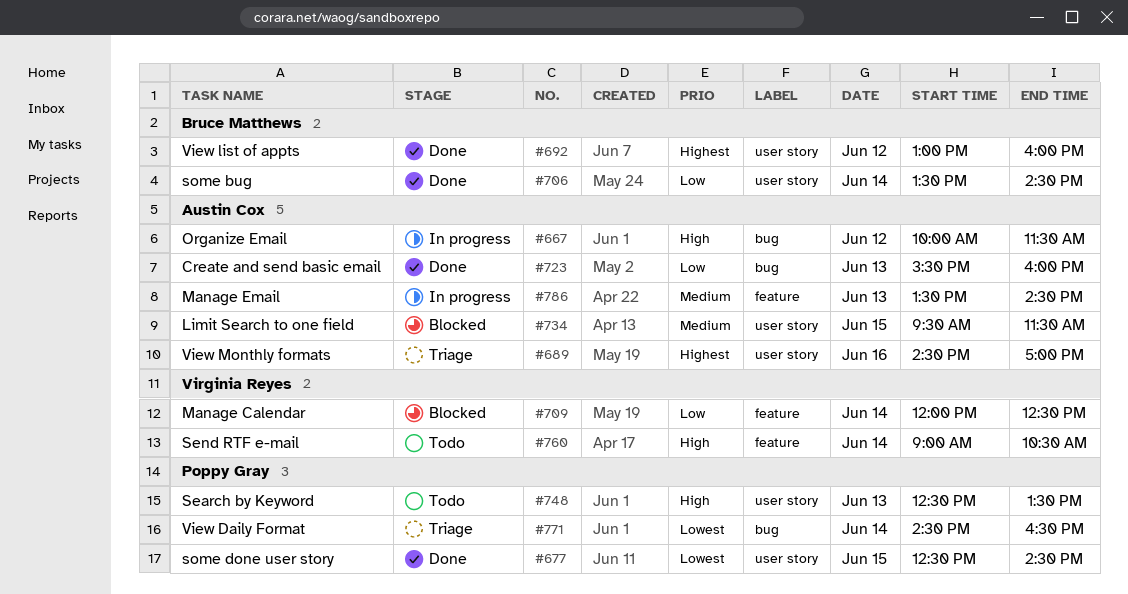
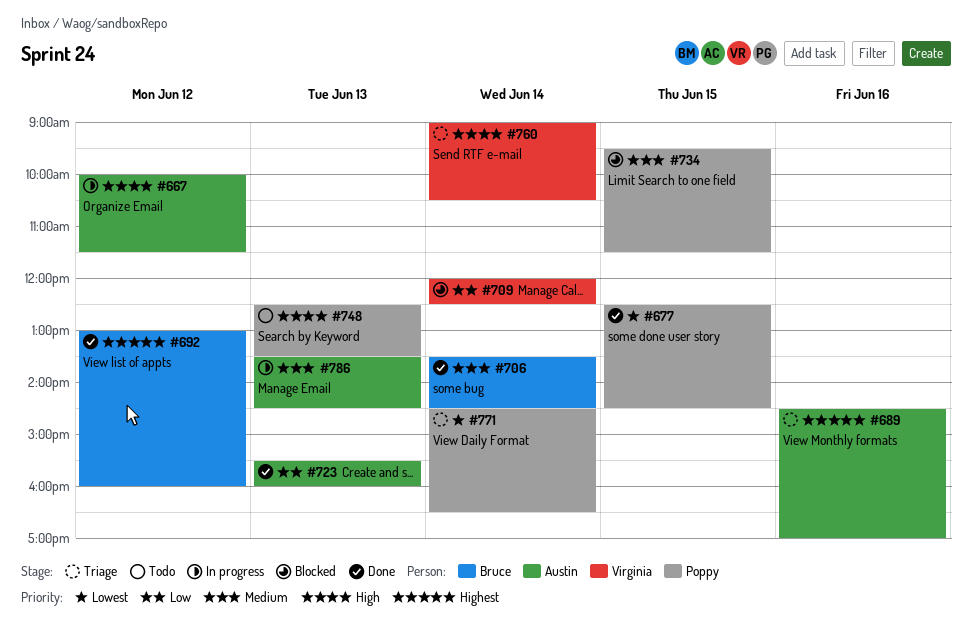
#706, priority: Low -> Medium
#734, owner: Austin Cox -> Poppy Gray
#760, status: Todo -> Triage

